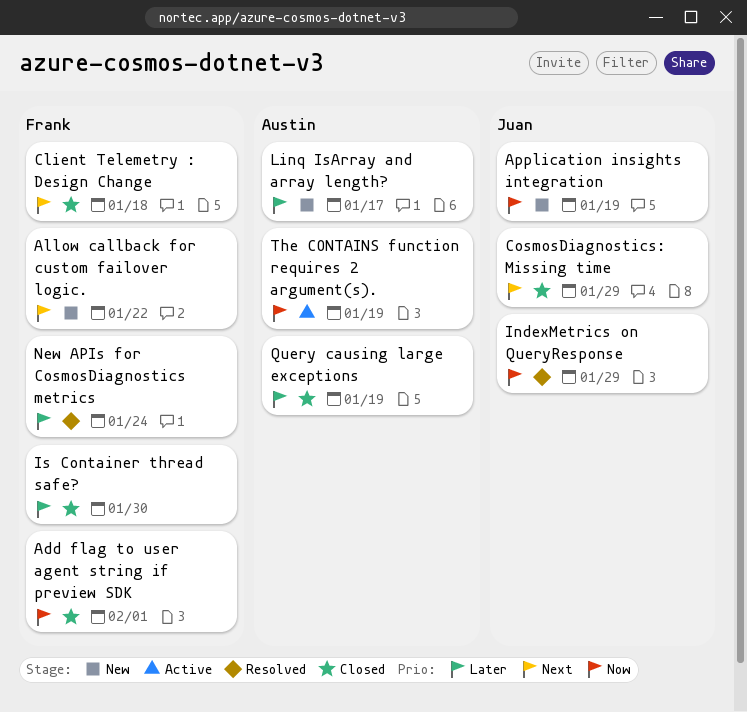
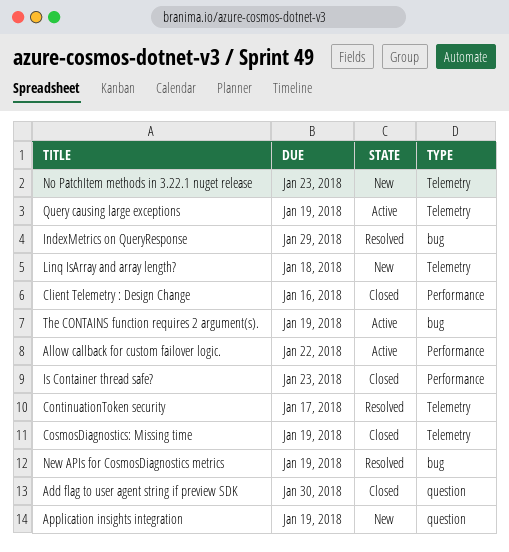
Add flag to user agent string if preview SDK, due: Feb 1 -> Jan 30
Allow callback for custom failover logic., status: New -> Active
Client Telemetry : Design Change, due: Jan 18 -> Jan 16
ContinuationToken security: none -> present
CosmosDiagnostics: Missing time, due: Jan 29 -> Jan 19
Is Container thread safe?, due: Jan 30 -> Jan 23
Linq IsArray and array length?, due: Jan 17 -> Jan 18
New APIs for CosmosDiagnostics metrics, due: Jan 24 -> Jan 19
No PatchItem methods in 3.22.1 nuget release: none -> present
Query causing large exceptions, status: Closed -> Active

